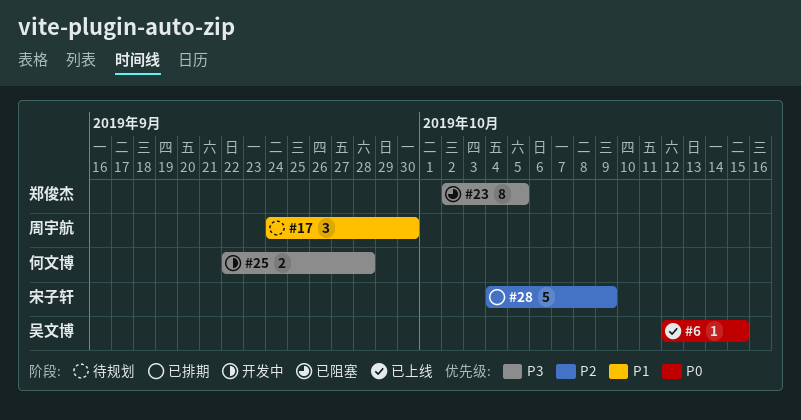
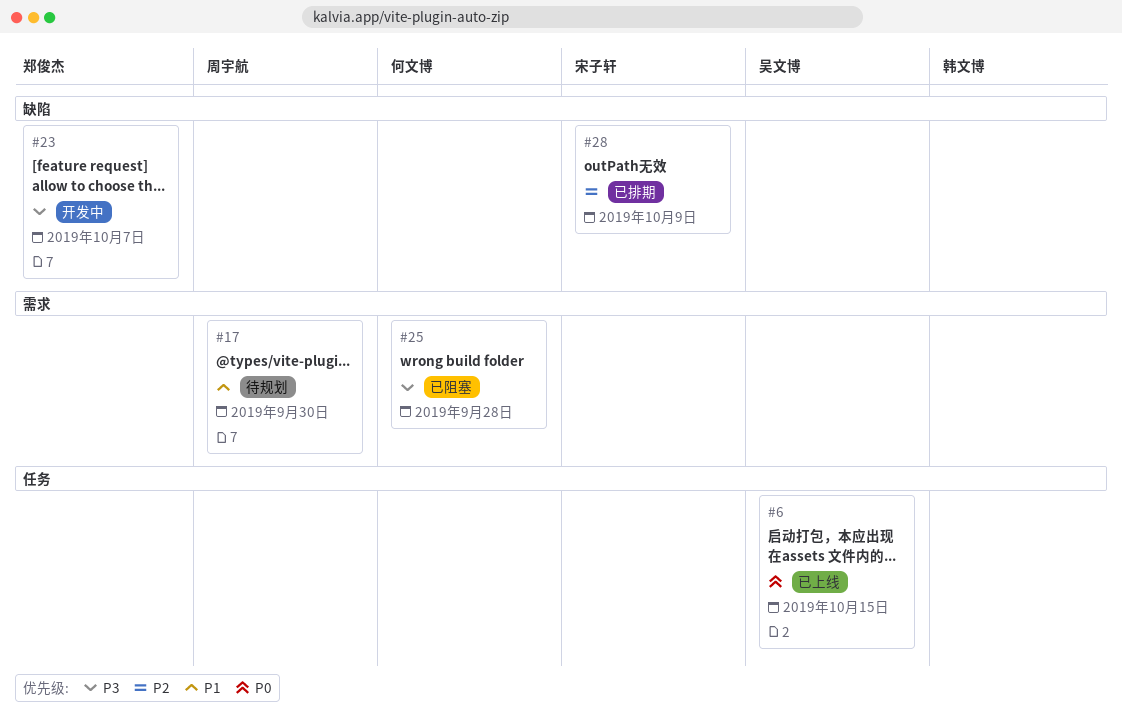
#23, status: 已阻塞 -> 开发中
#23, due: Oct 5 -> Oct 7
#25, status: 开发中 -> 已阻塞

